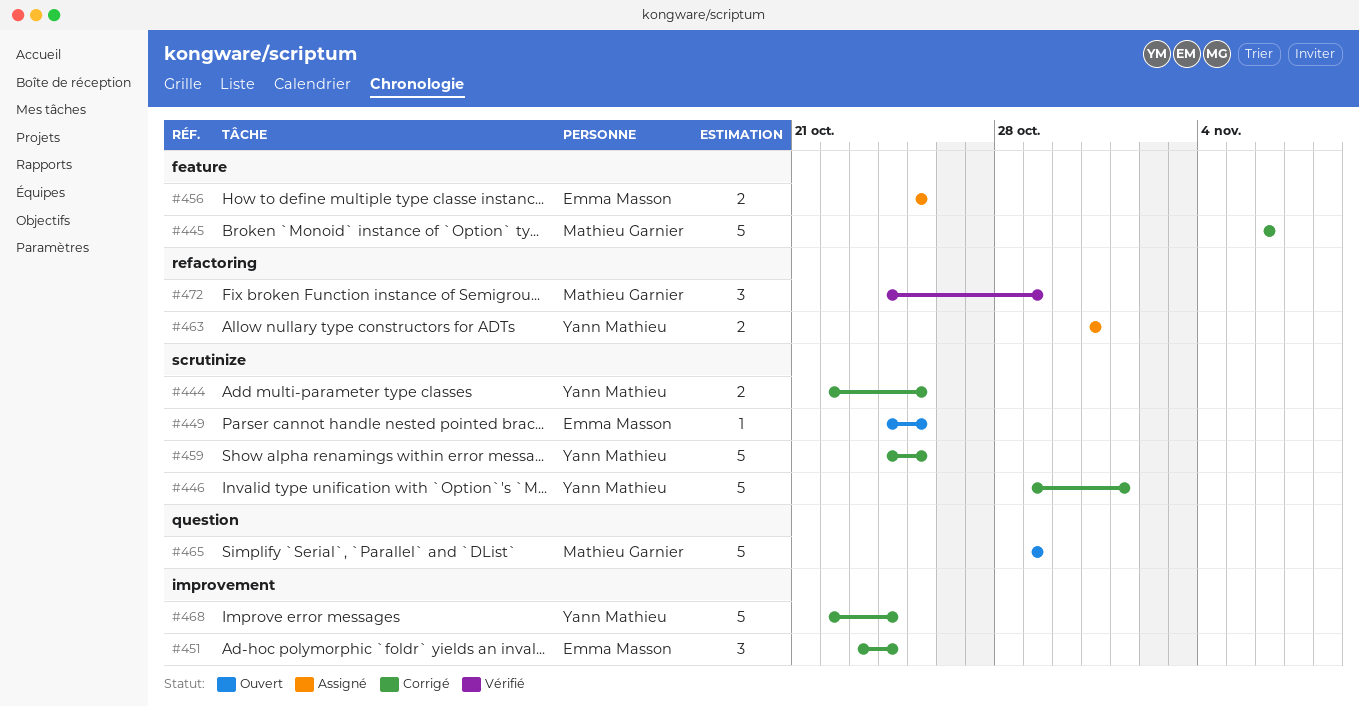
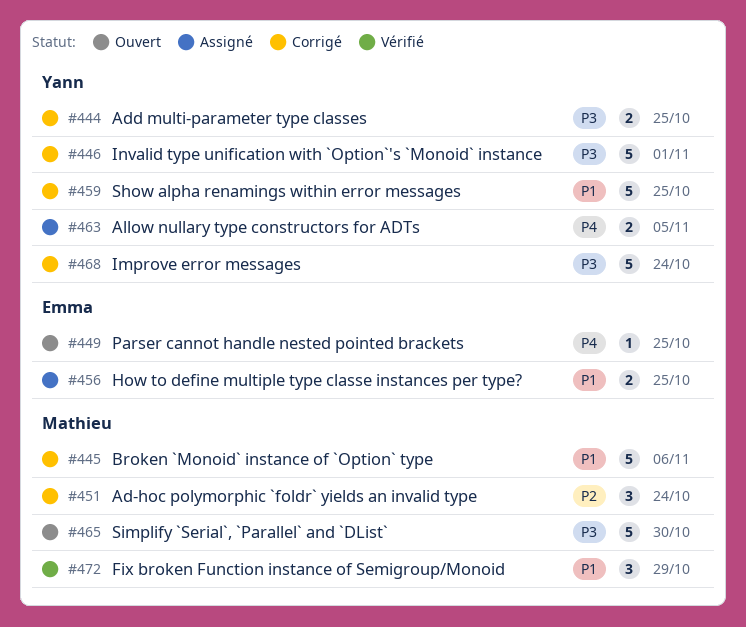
#451, owner: Emma Masson -> Mathieu Garnier
#463, due: Oct 31 -> Nov 5
#465, due: Oct 29 -> Oct 30

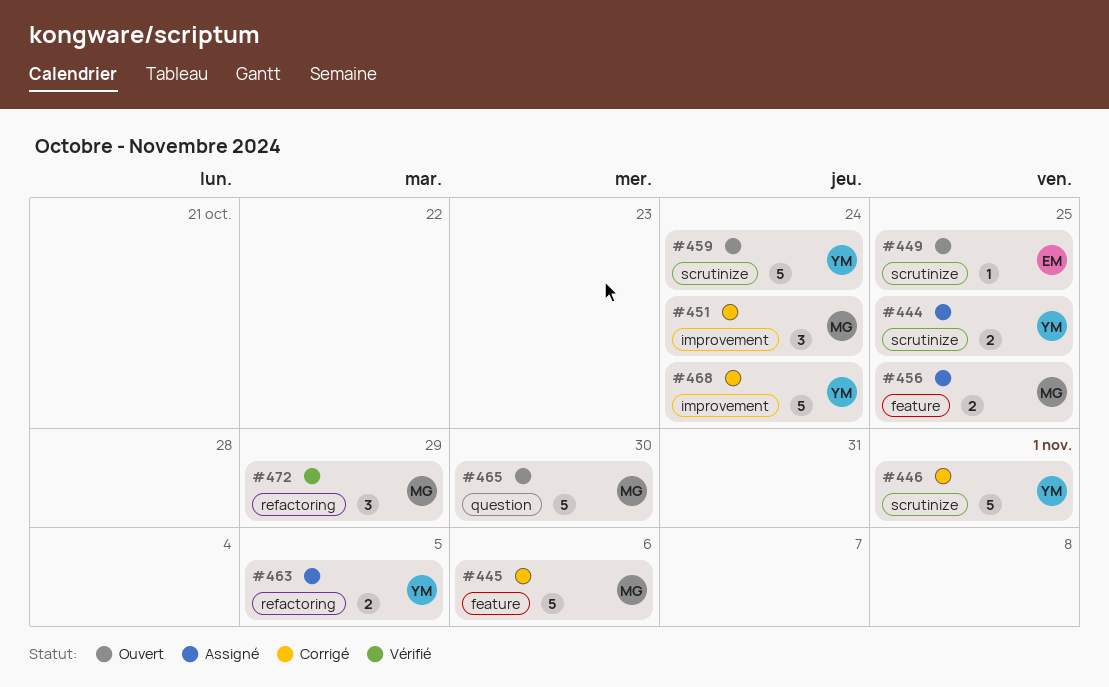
#444, status: Corrigé -> Assigné
#456, owner: Emma -> Mathieu
#459, status: Corrigé -> Ouvert
#459, due: Oct 25 -> Oct 24

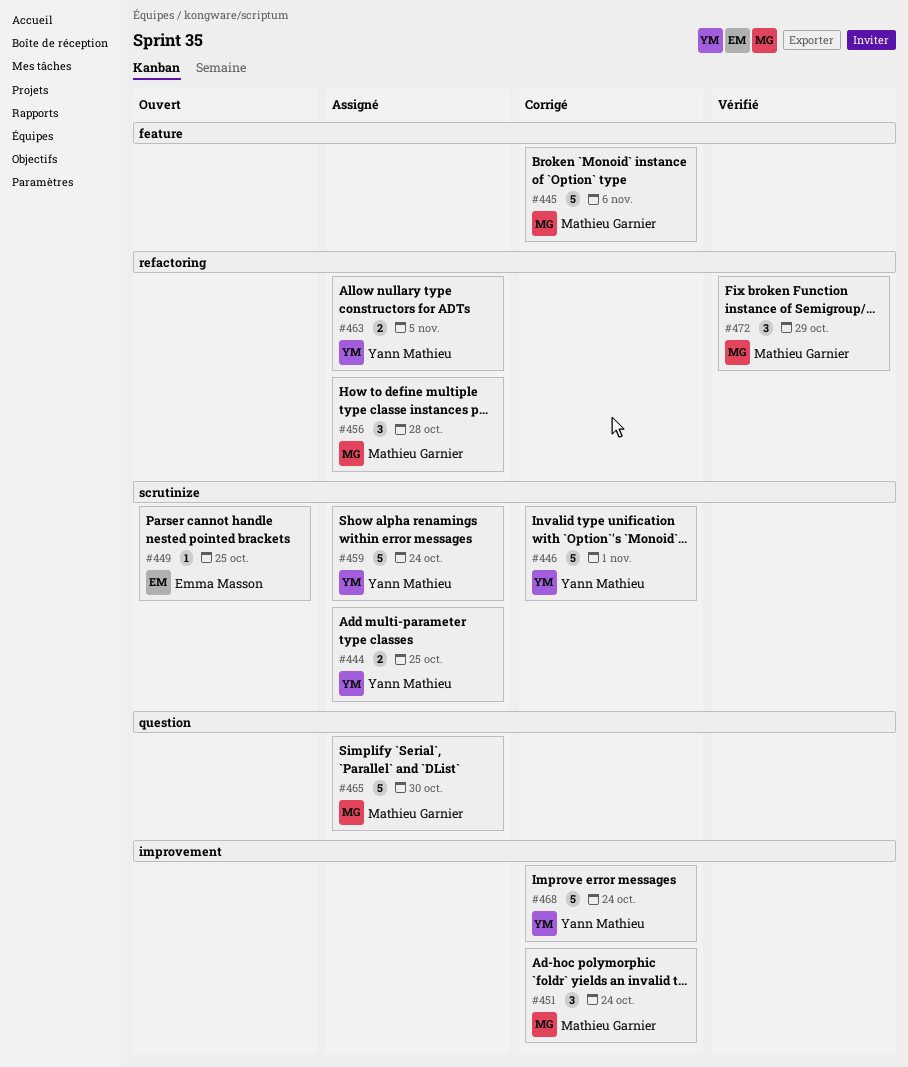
#456, label: feature -> refactoring
#456, estimate: 2 -> 3
#456, due: Oct 25 -> Oct 28
#459, status: Ouvert -> Assigné
#465, status: Ouvert -> Assigné

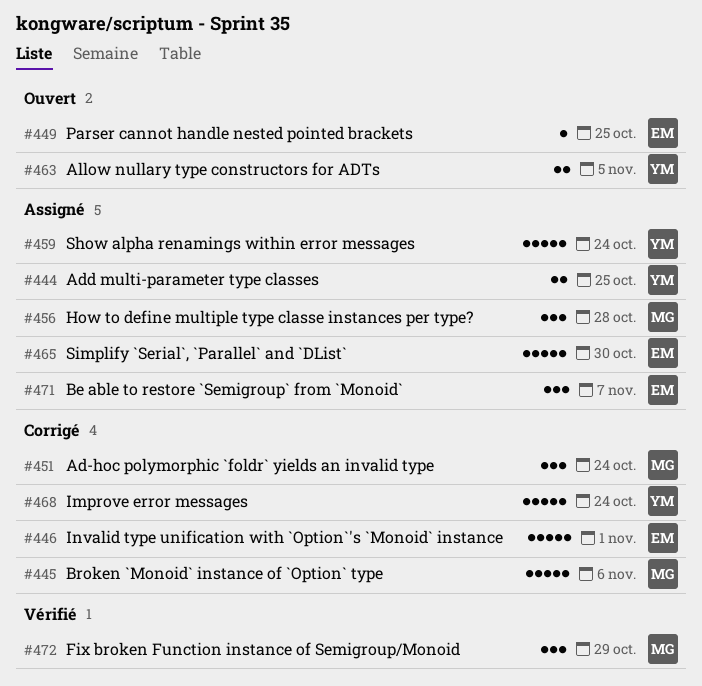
#446, owner: Yann Mathieu -> Emma Masson
#463, status: Assigné -> Ouvert
#465, owner: Mathieu Garnier -> Emma Masson
#471: none -> present

